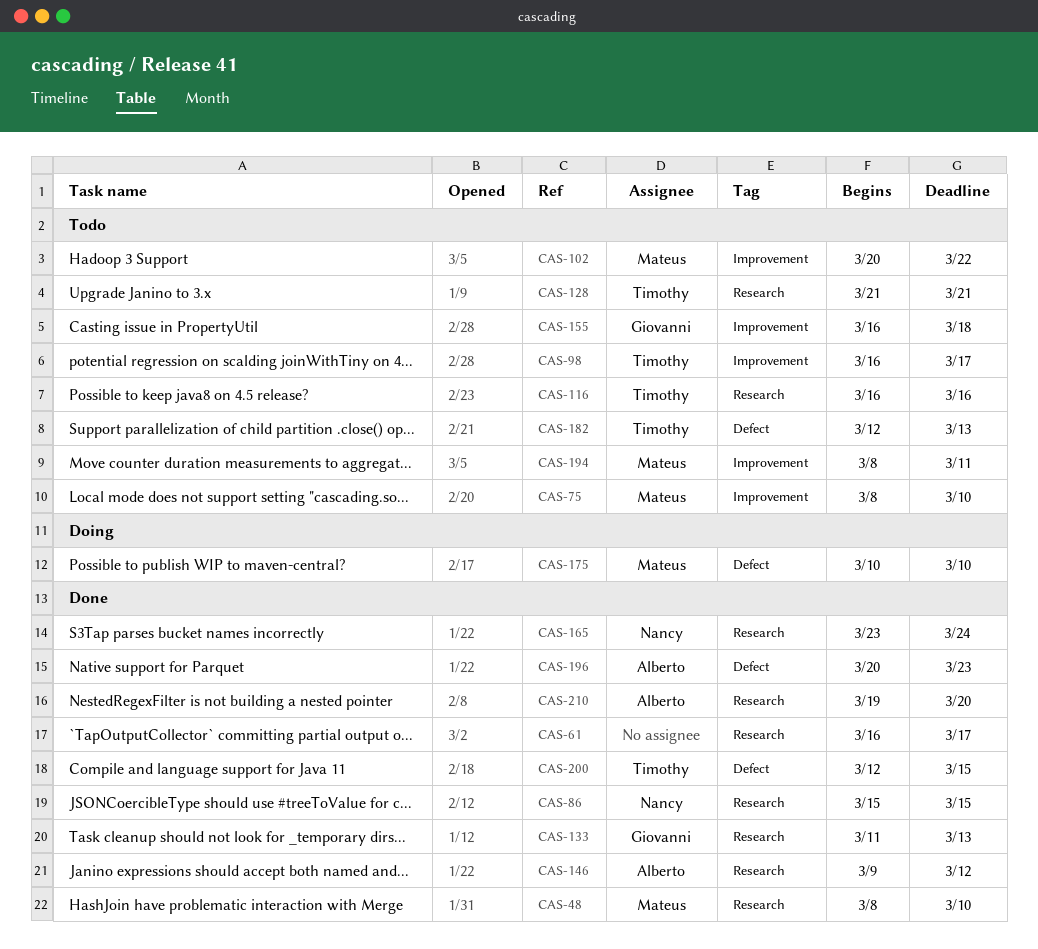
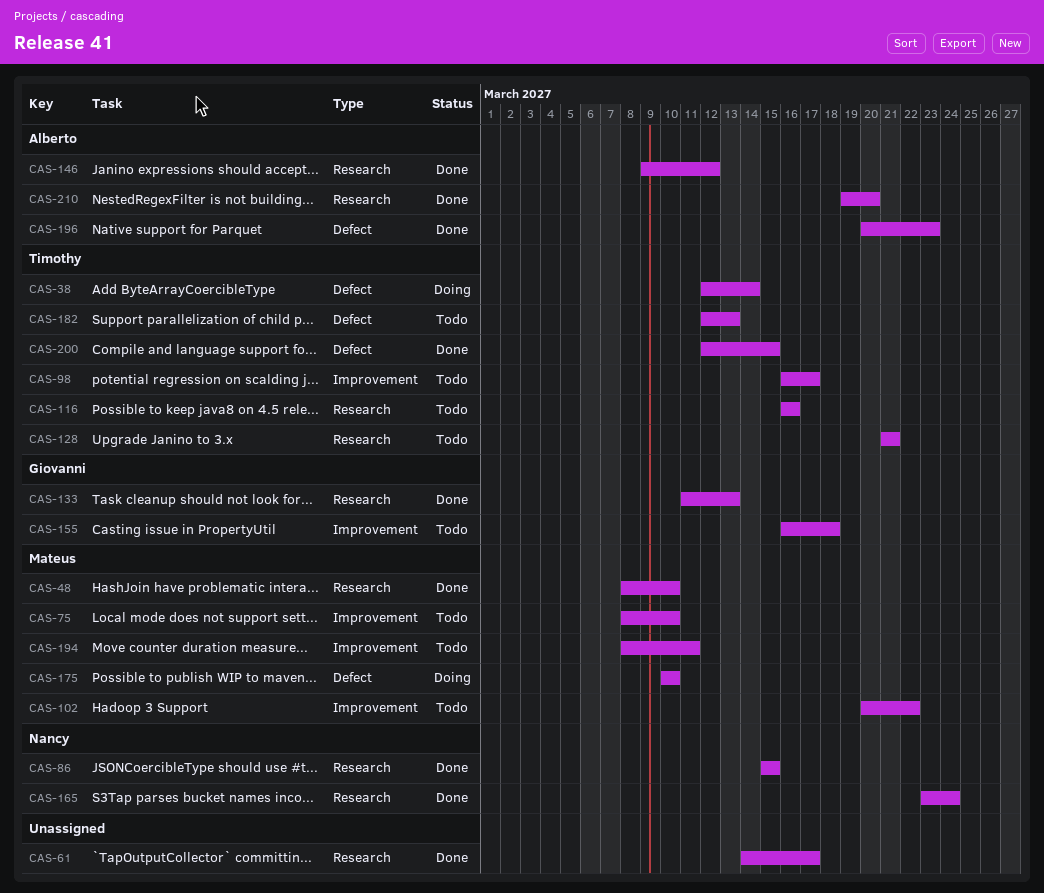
CAS-38: none -> present
CAS-61, start: Mar 16 -> Mar 14

